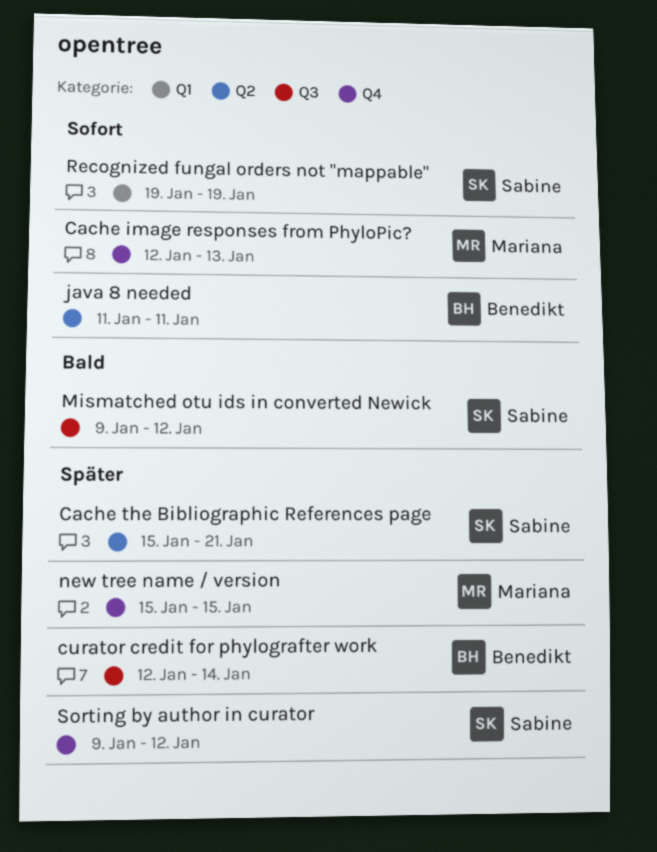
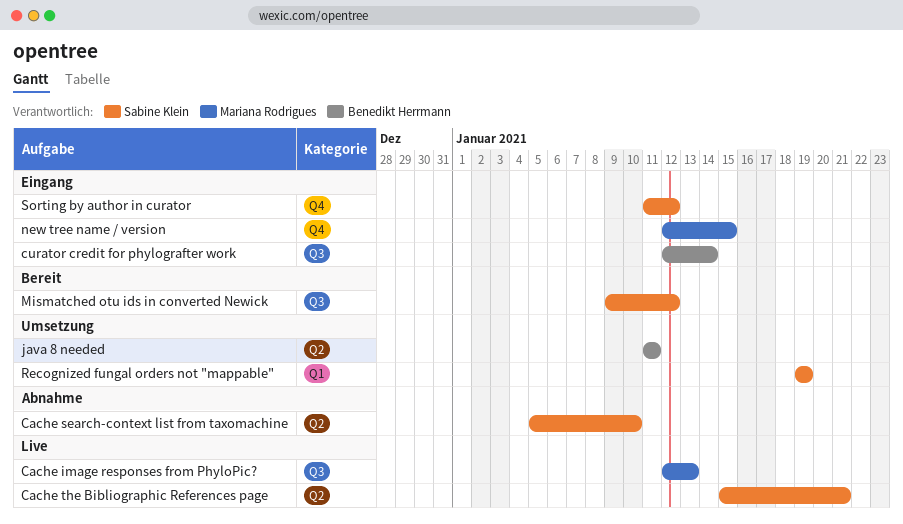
Cache image responses from PhyloPic?, label: Q4 -> Q3
Cache search-context list from taxomachine: none -> present
new tree name / version, start: Jan 15 -> Jan 12
Sorting by author in curator, start: Jan 9 -> Jan 11

